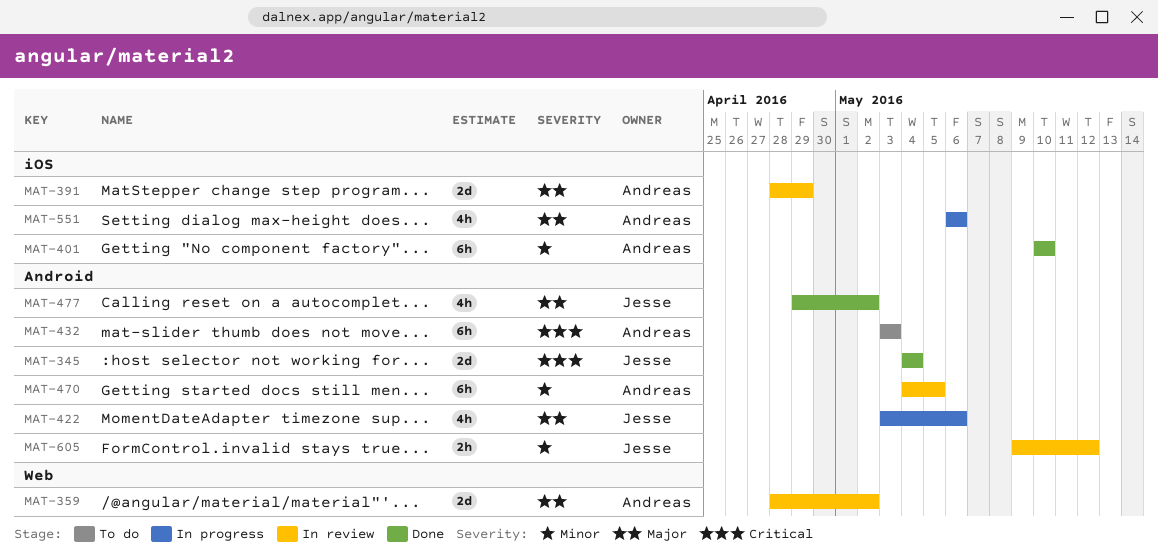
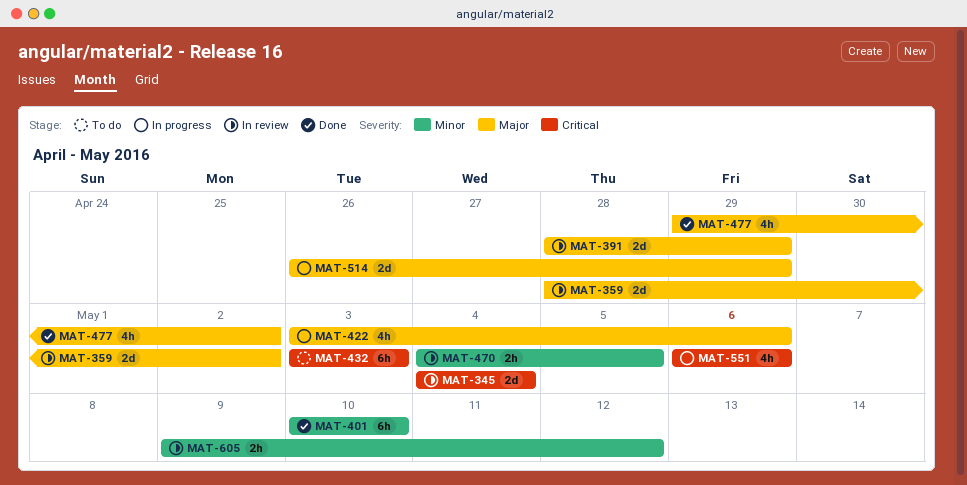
MAT-345, status: Done -> In review
MAT-470, estimate: 6h -> 2h
MAT-514: none -> present
MAT-551, priority: Major -> Critical

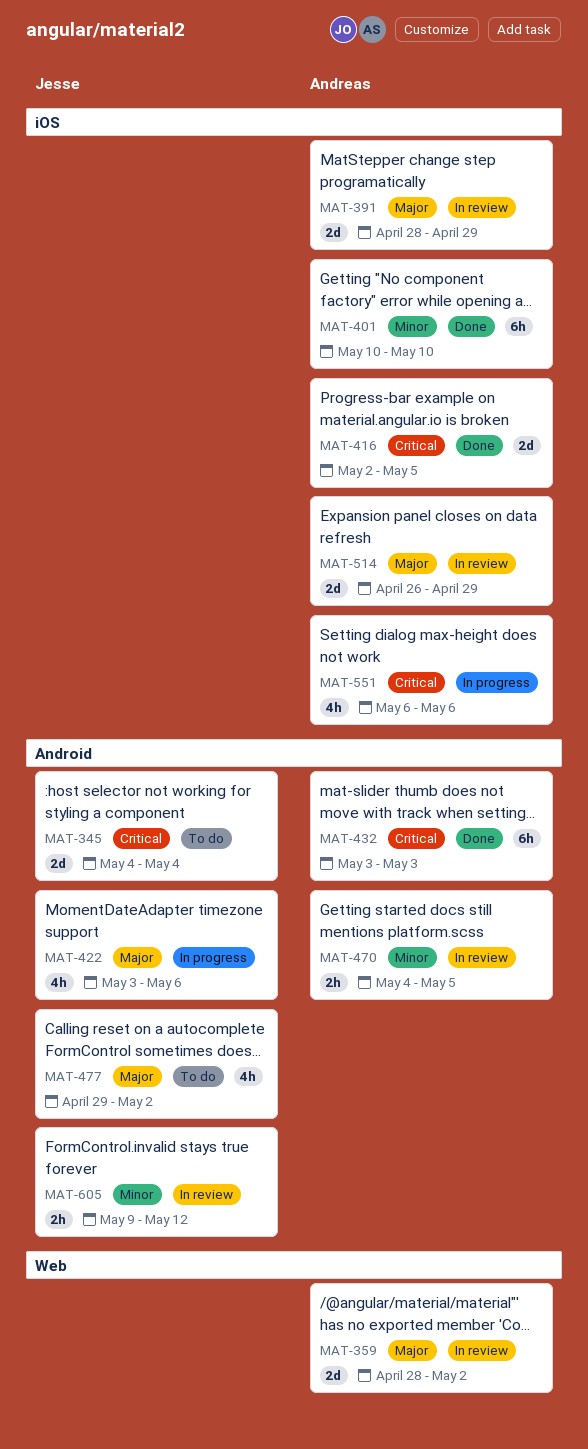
MAT-345, status: In review -> To do
MAT-416: none -> present
MAT-432, status: To do -> Done
MAT-477, status: Done -> To do
MAT-514, status: In progress -> In review

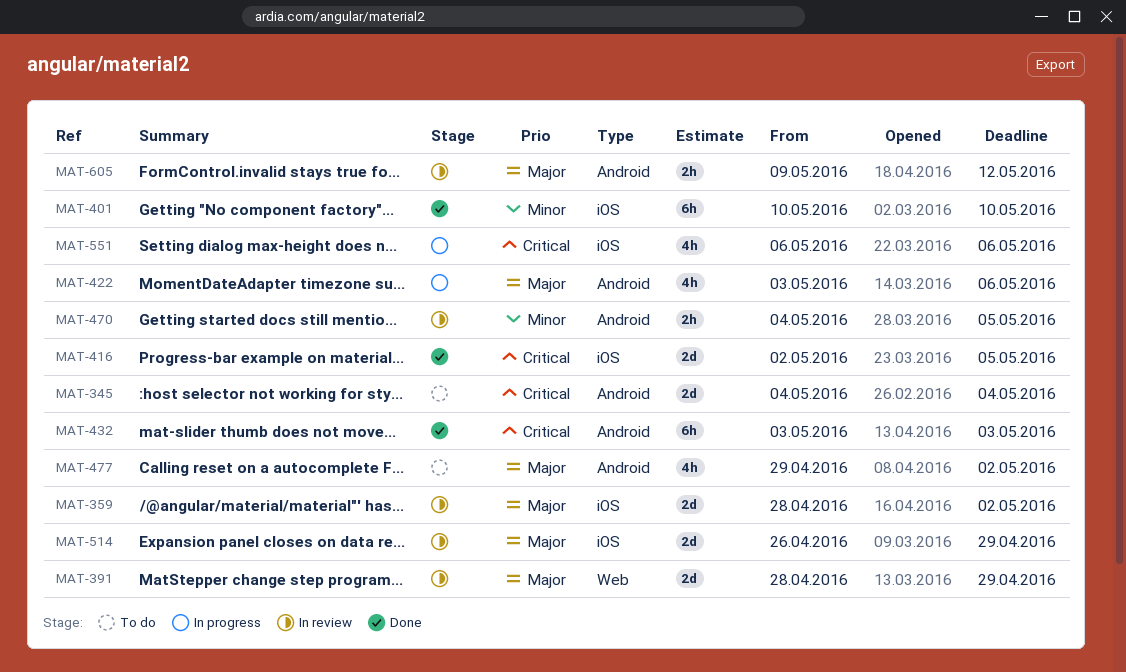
MAT-359, label: Web -> iOS
MAT-391, label: iOS -> Web
MAT-605, priority: Minor -> Major

